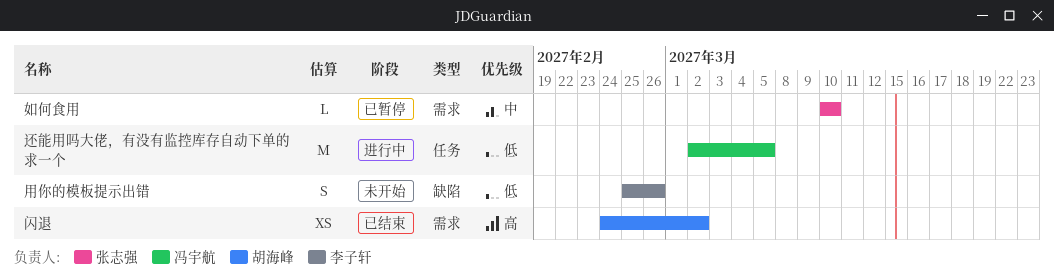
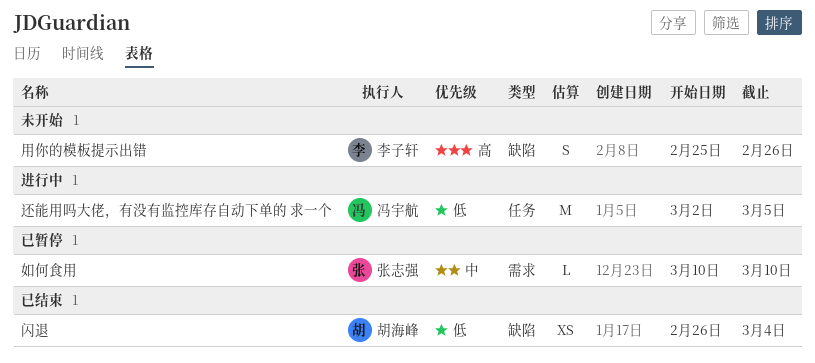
用你的模板提示出错, priority: 低 -> 高
闪退, priority: 高 -> 低
闪退, label: 需求 -> 缺陷
闪退, start: Feb 24 -> Feb 26
闪退, due: Mar 2 -> Mar 4

